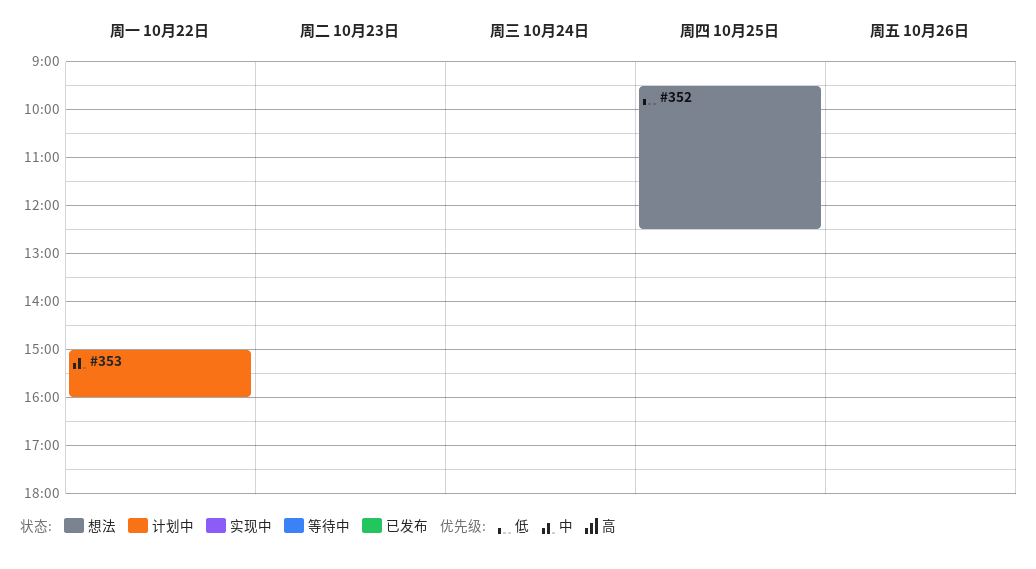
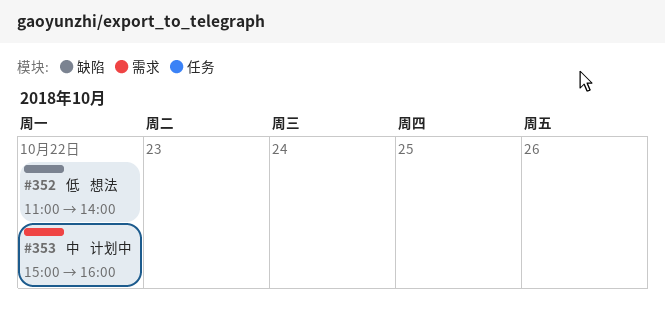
#352, day: Oct 25 -> Oct 22
#352, begins: 09:30 -> 11:00
#352, ends: 12:30 -> 14:00

